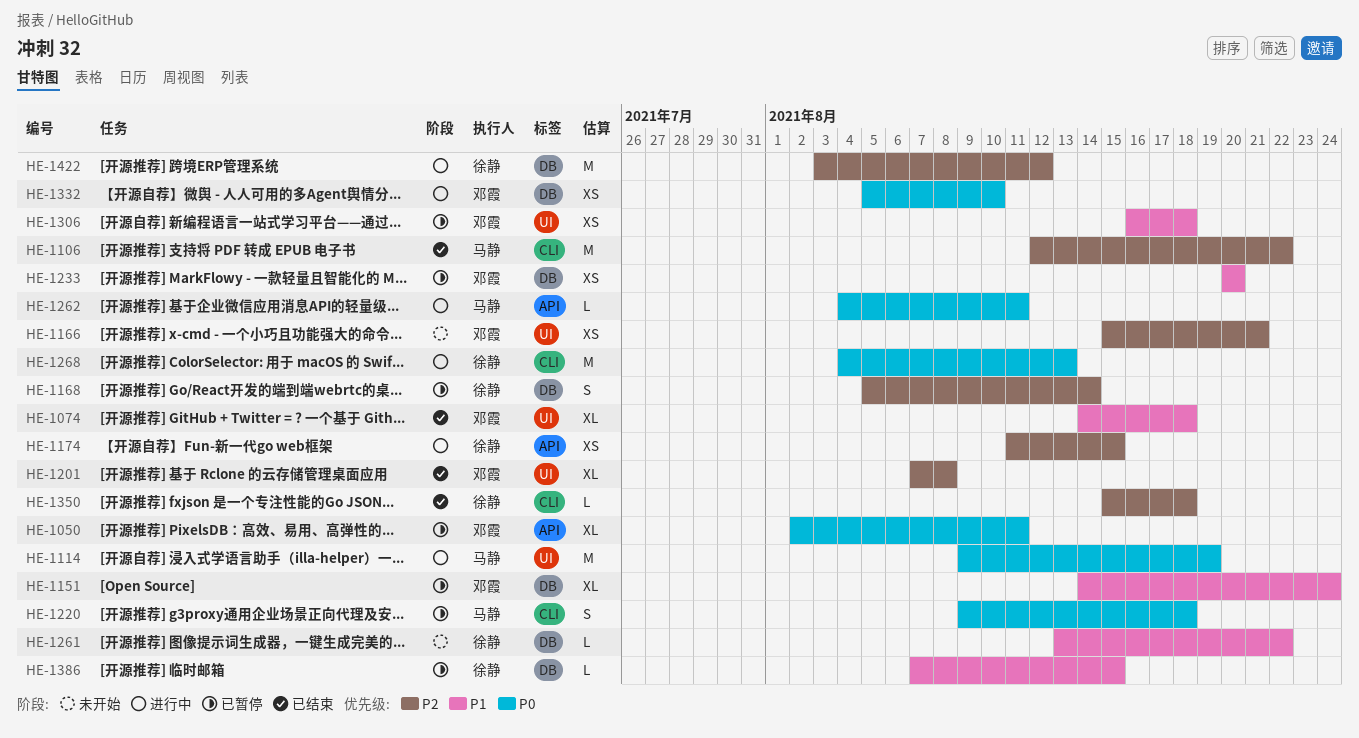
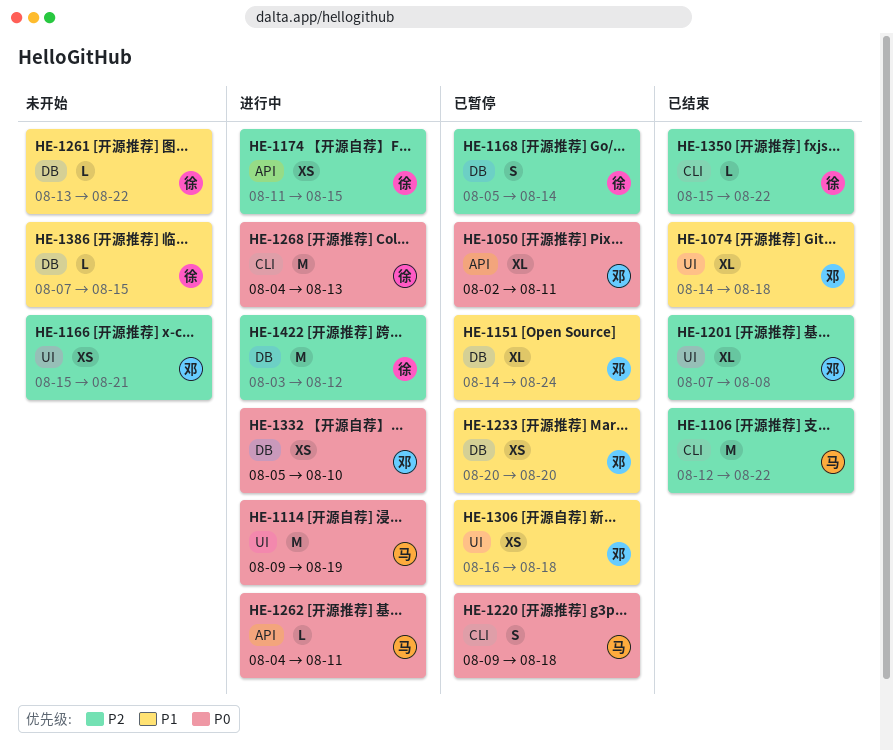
HE-1350, due: Aug 18 -> Aug 22
HE-1386, status: 已暂停 -> 未开始

